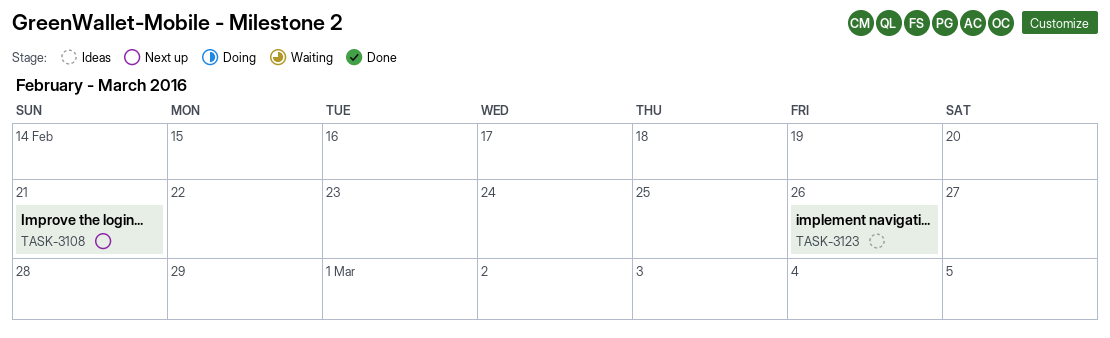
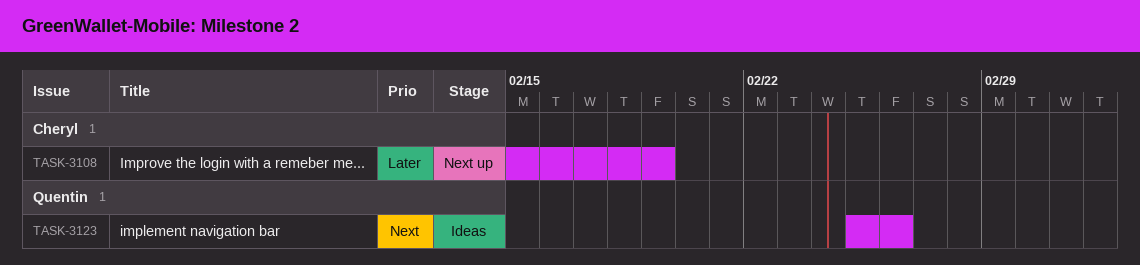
TASK-3108, due: Feb 21 -> Feb 19

